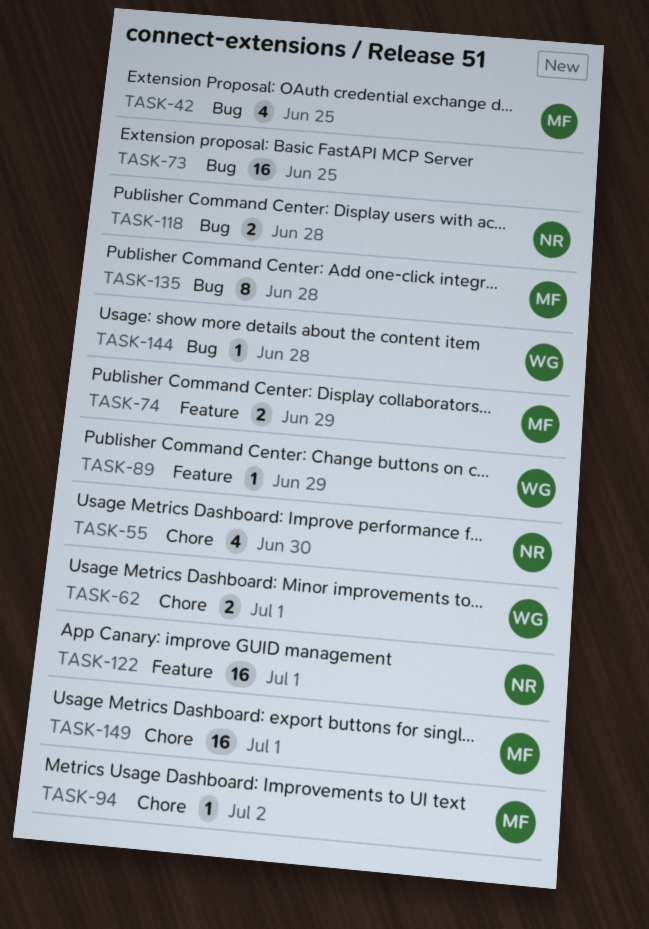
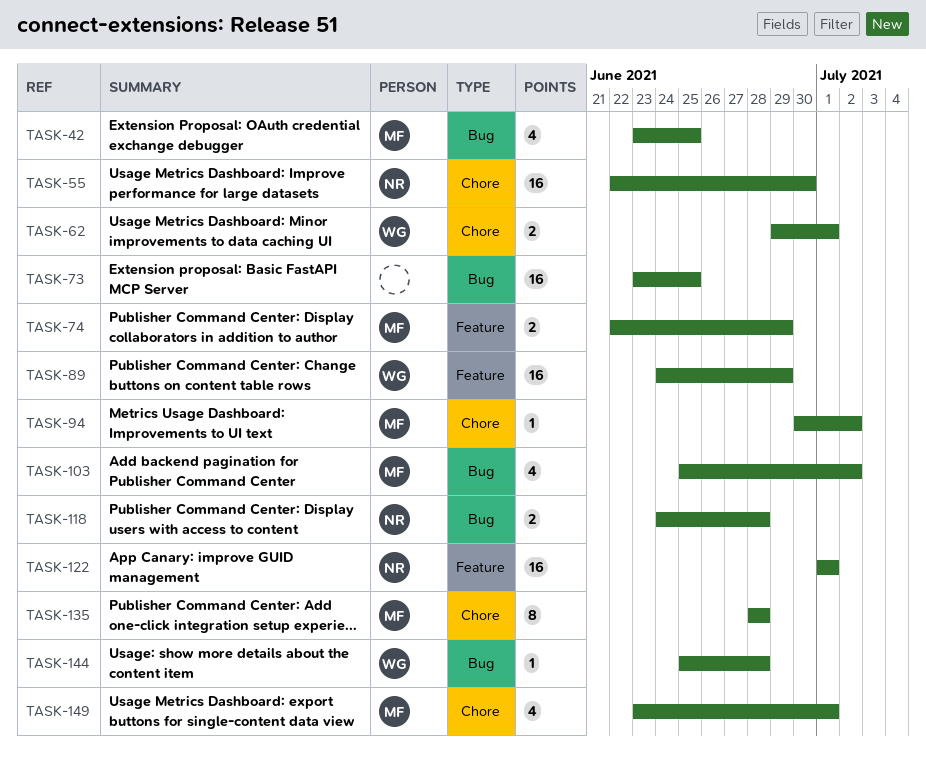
TASK-55, estimate: 4 -> 16
TASK-89, estimate: 1 -> 16
TASK-103: none -> present
TASK-135, label: Bug -> Chore
TASK-149, estimate: 16 -> 4

